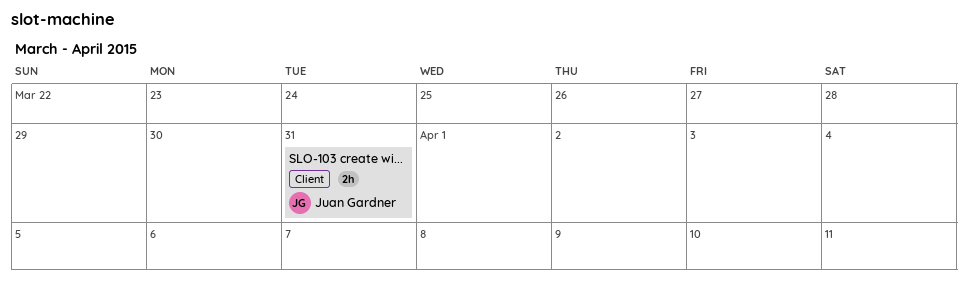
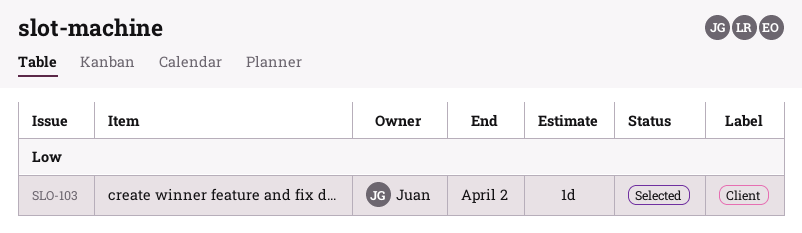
SLO-103, estimate: 2h -> 1d
SLO-103, due: Mar 31 -> Apr 2

